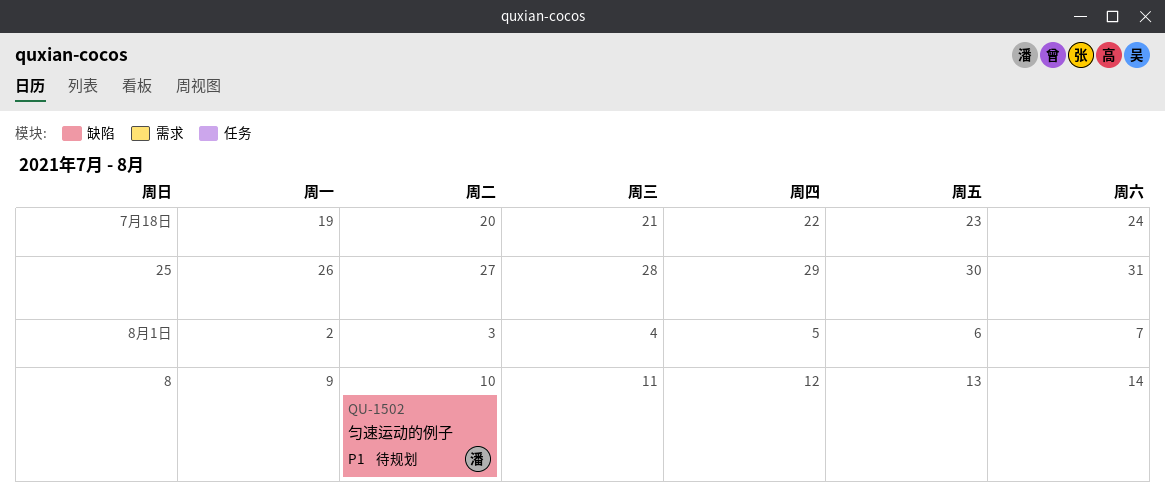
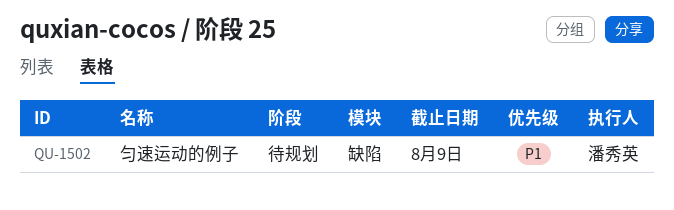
QU-1502, due: Aug 10 -> Aug 9

